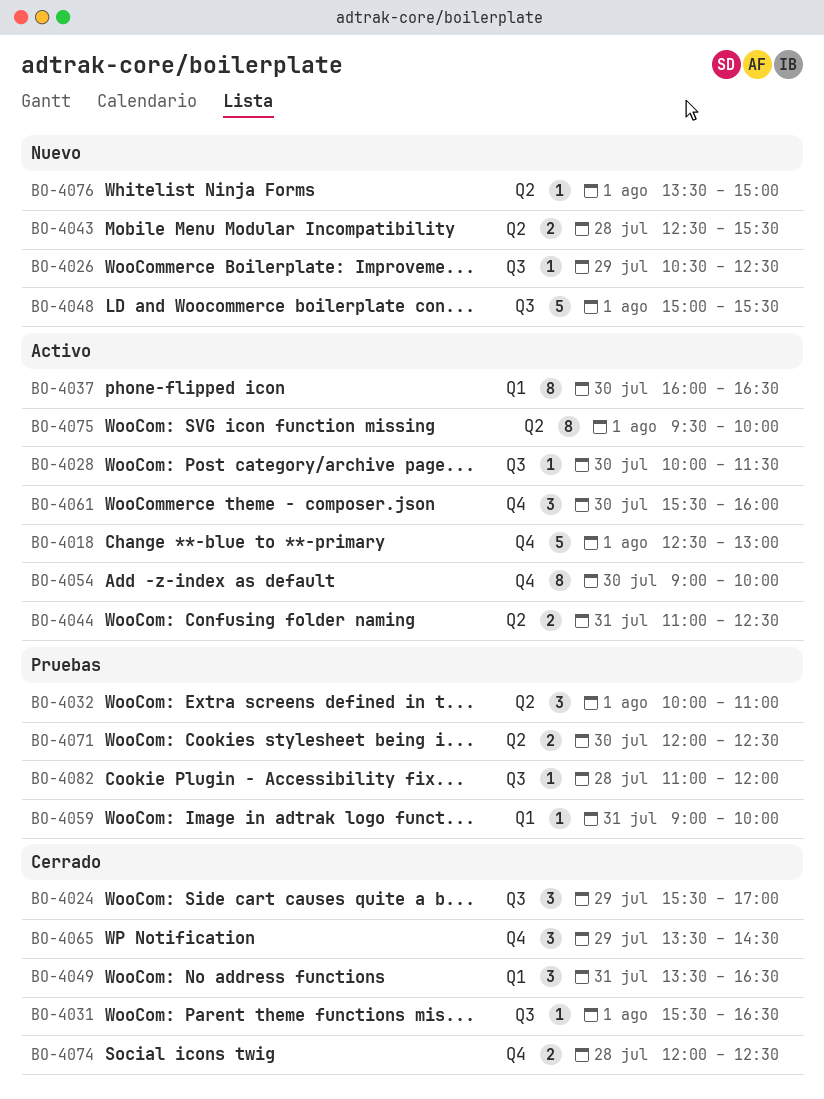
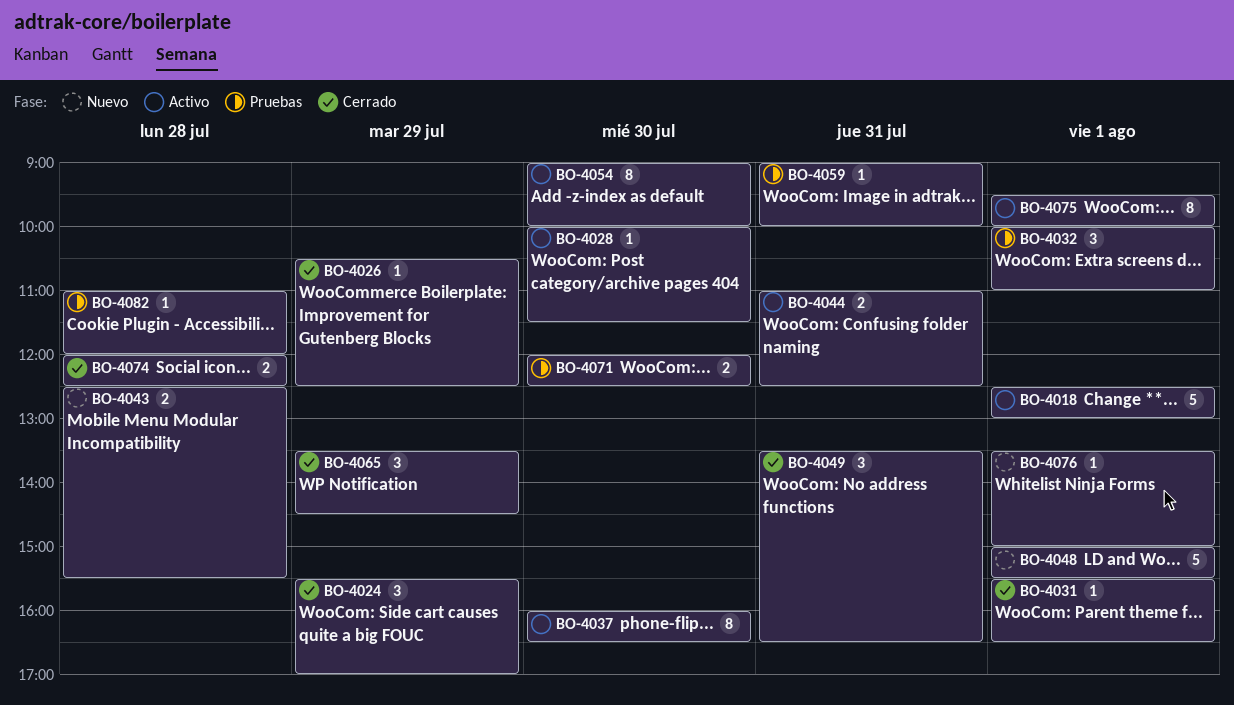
BO-4026, status: Nuevo -> Cerrado
BO-4061: present -> none

